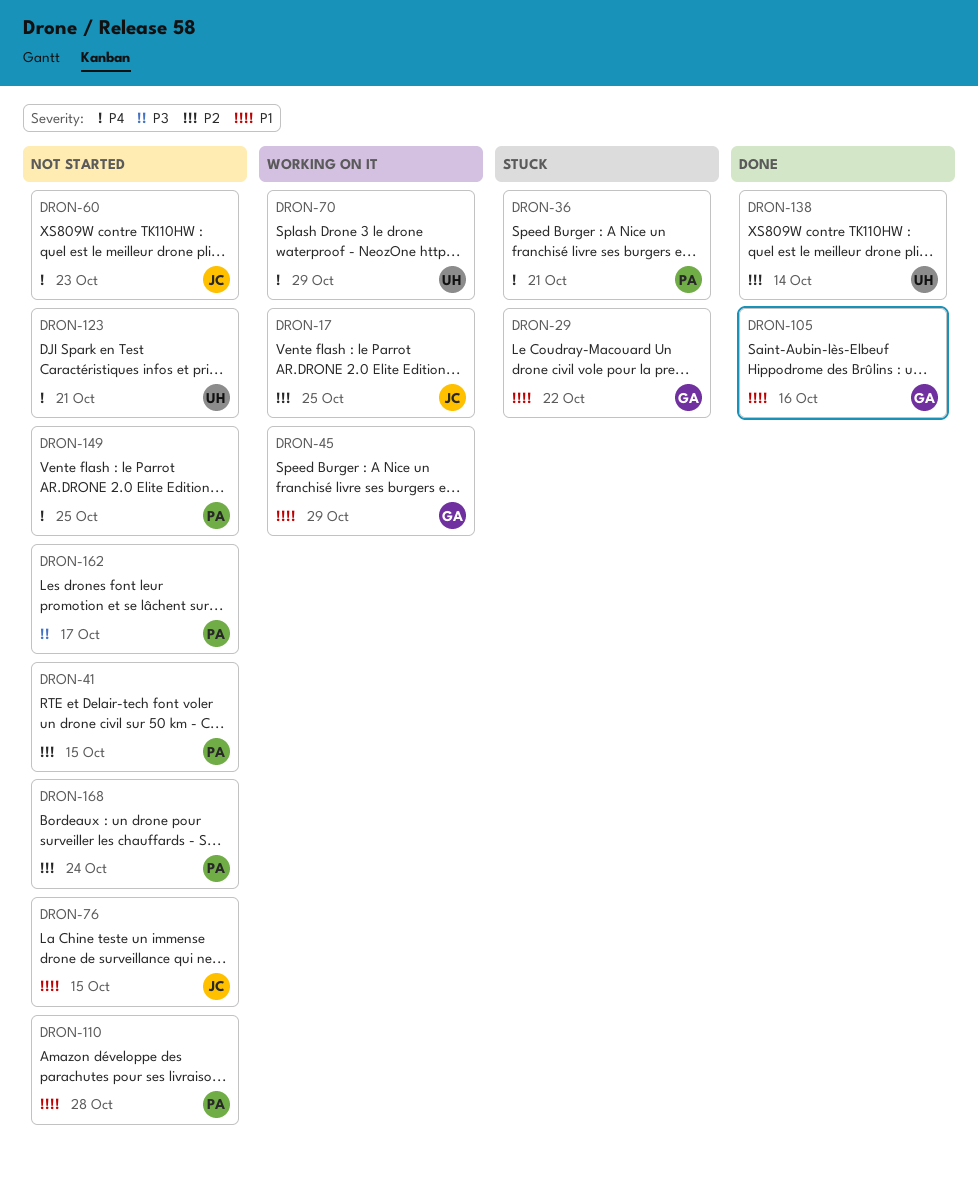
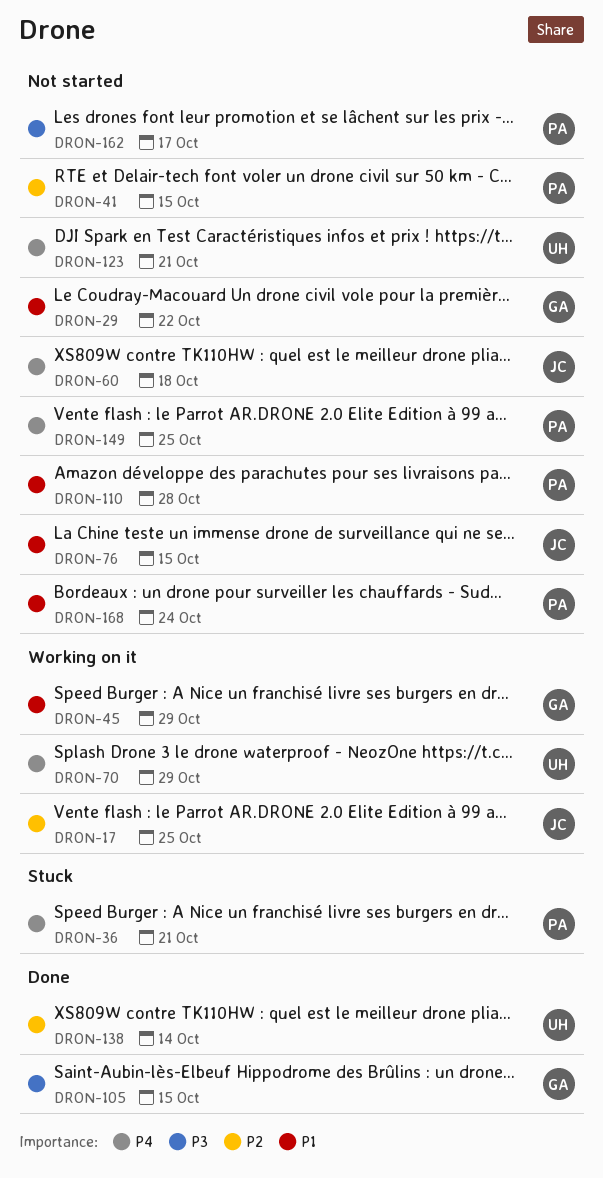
DRON-29, status: Stuck -> Not started
DRON-60, due: Oct 23 -> Oct 18
DRON-105, priority: P1 -> P3
DRON-105, due: Oct 16 -> Oct 15
DRON-168, priority: P2 -> P1

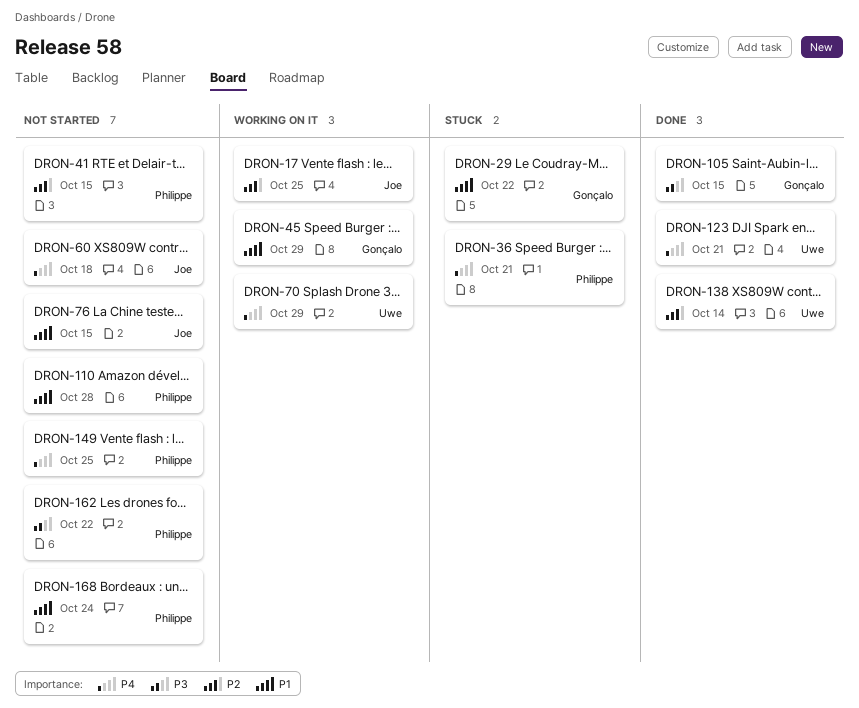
DRON-29, status: Not started -> Stuck
DRON-123, status: Not started -> Done
DRON-162, due: Oct 17 -> Oct 22

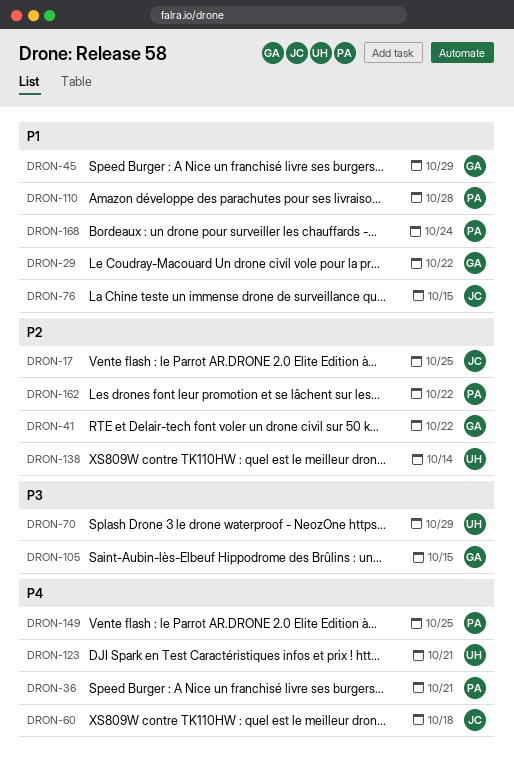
DRON-41, owner: Philippe -> Gonçalo
DRON-41, due: Oct 15 -> Oct 22
DRON-70, priority: P4 -> P3
DRON-162, priority: P3 -> P2

